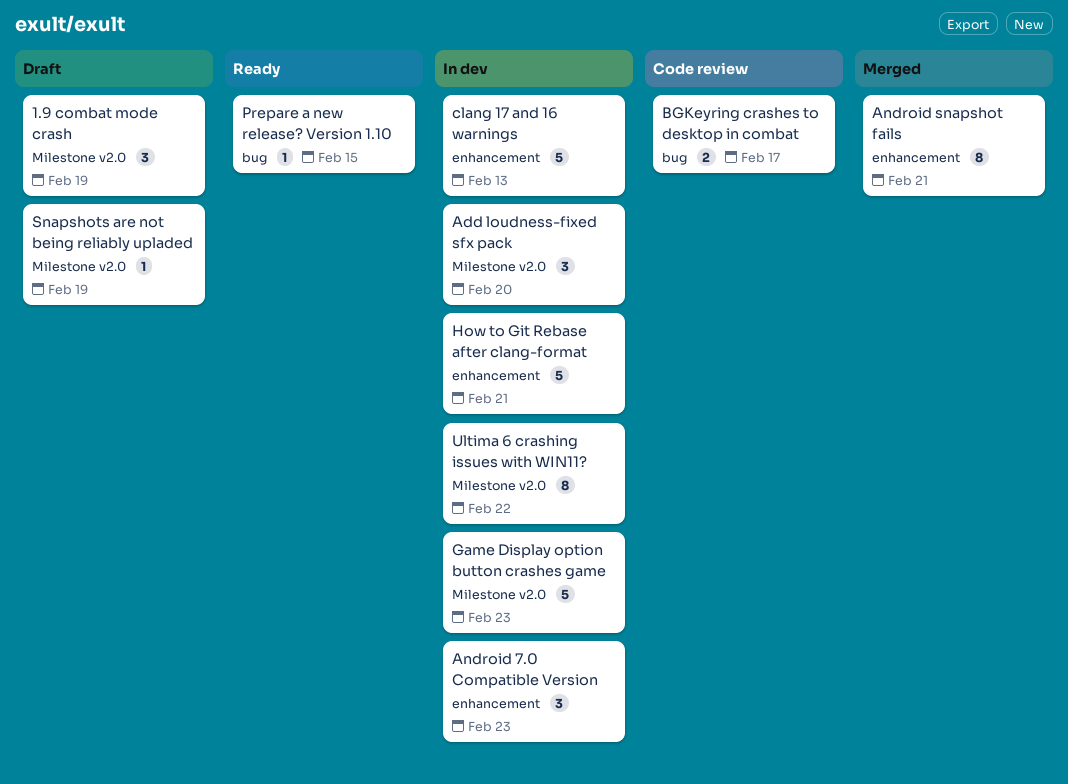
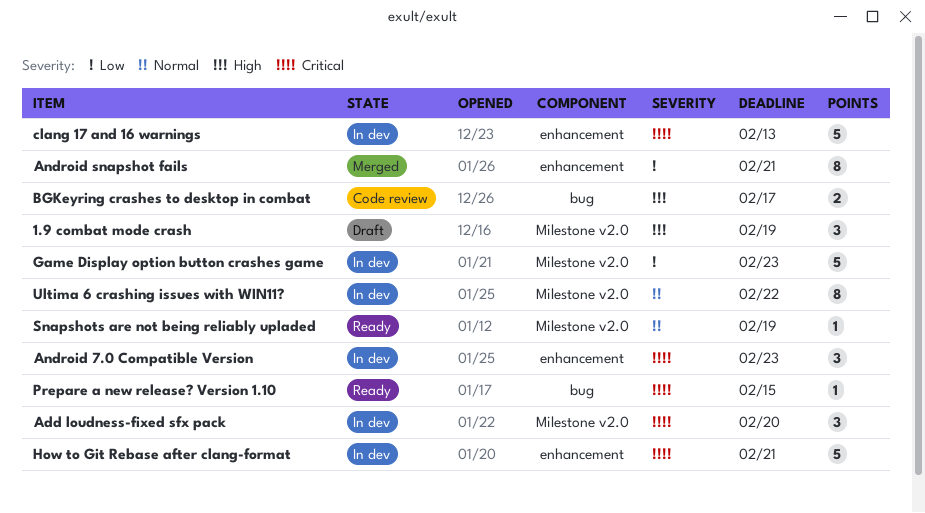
Snapshots are not being reliably upladed, status: Draft -> Ready

